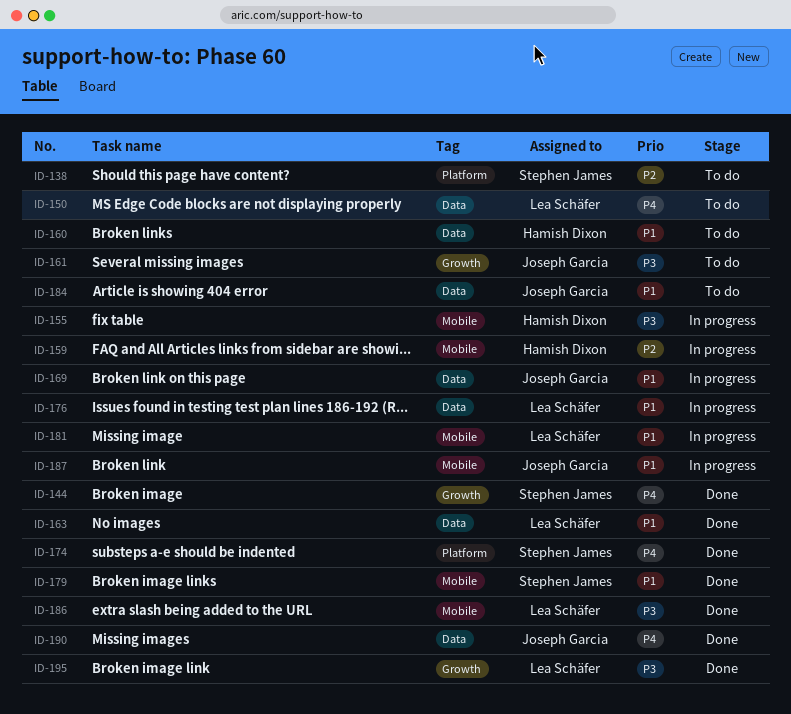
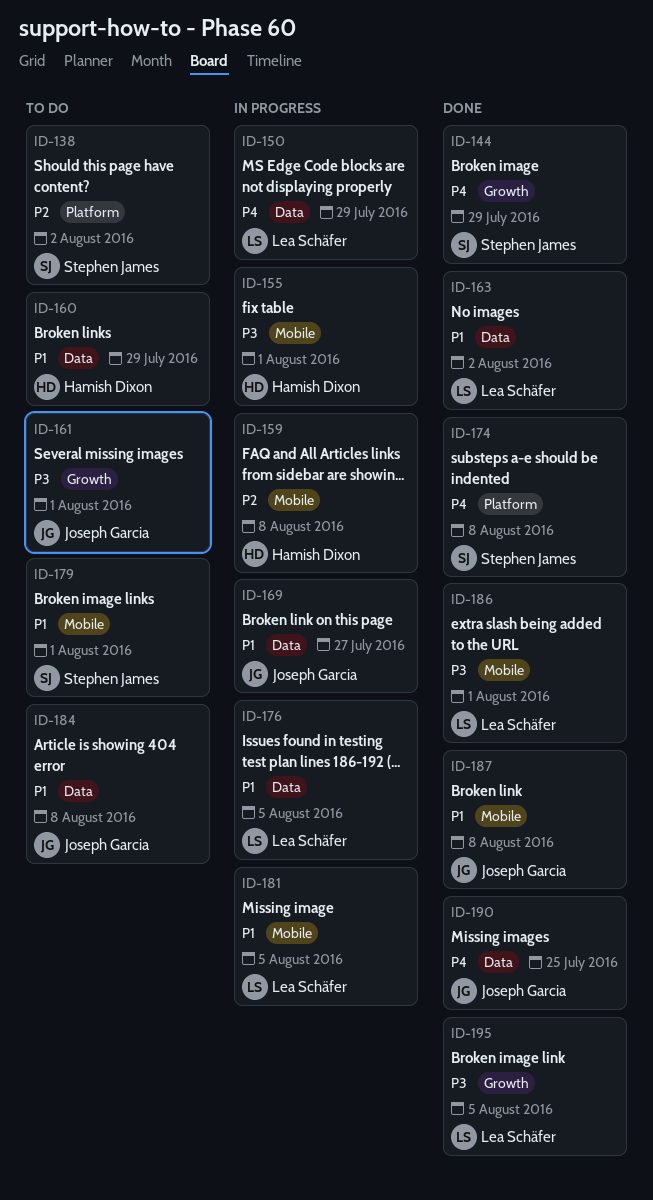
ID-150, status: To do -> In progress
ID-179, status: Done -> To do
ID-187, status: In progress -> Done

